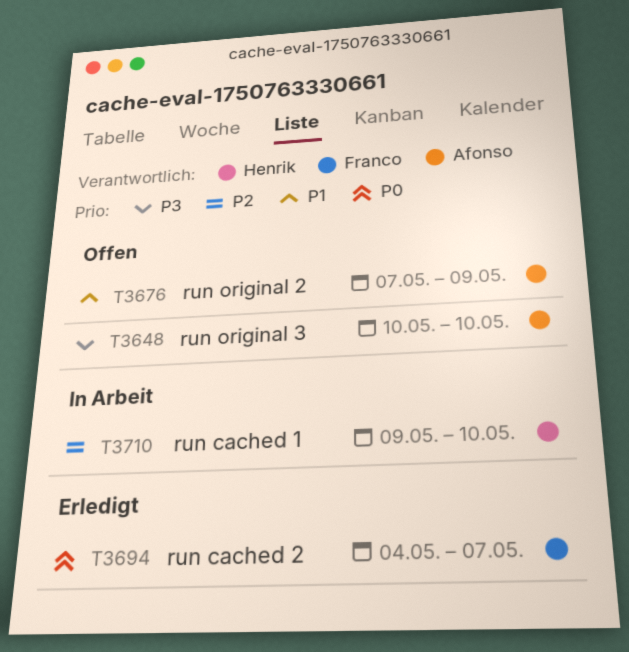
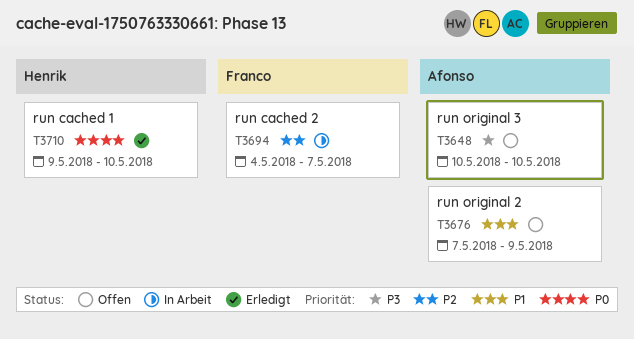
T3694, status: Erledigt -> In Arbeit
T3694, priority: P0 -> P2
T3710, status: In Arbeit -> Erledigt
T3710, priority: P2 -> P0

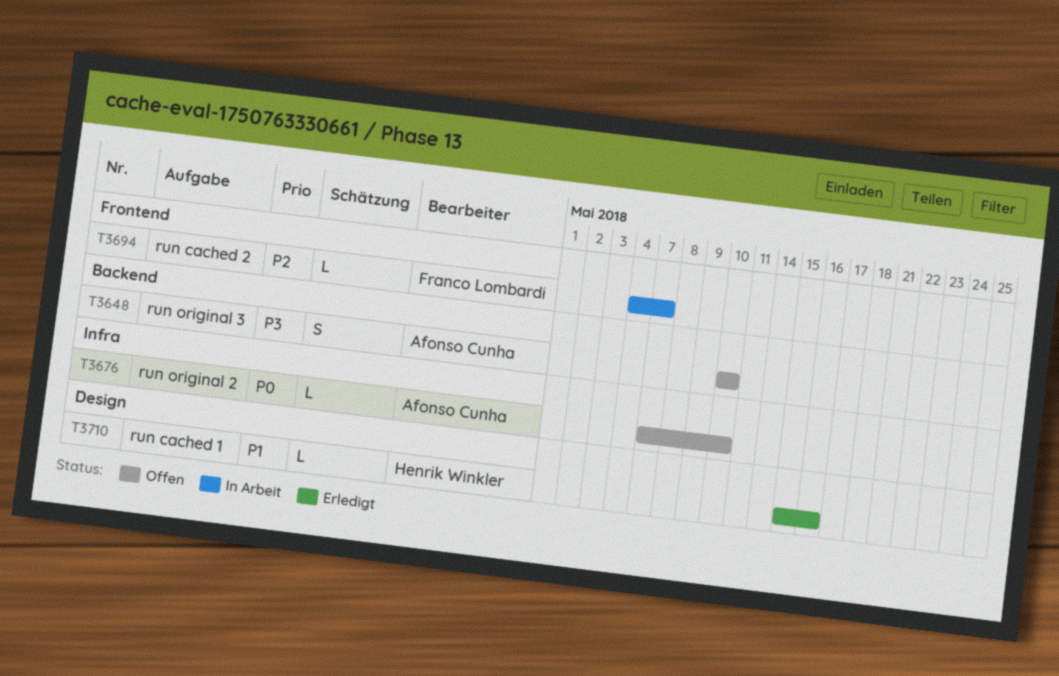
T3676, priority: P1 -> P0
T3676, due: May 9 -> May 10
T3710, priority: P0 -> P1
T3710, start: May 9 -> May 15
T3710, due: May 10 -> May 16

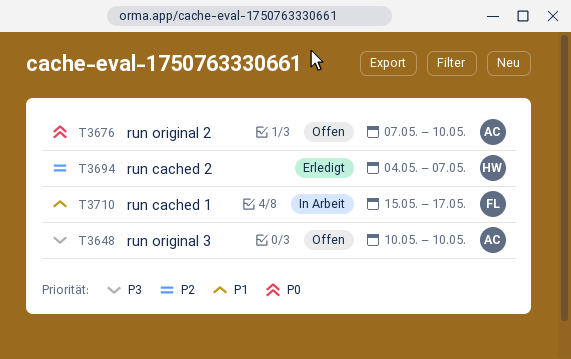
T3694, status: In Arbeit -> Erledigt
T3694, owner: Franco Lombardi -> Henrik Winkler
T3710, status: Erledigt -> In Arbeit
T3710, owner: Henrik Winkler -> Franco Lombardi
T3710, due: May 16 -> May 17

